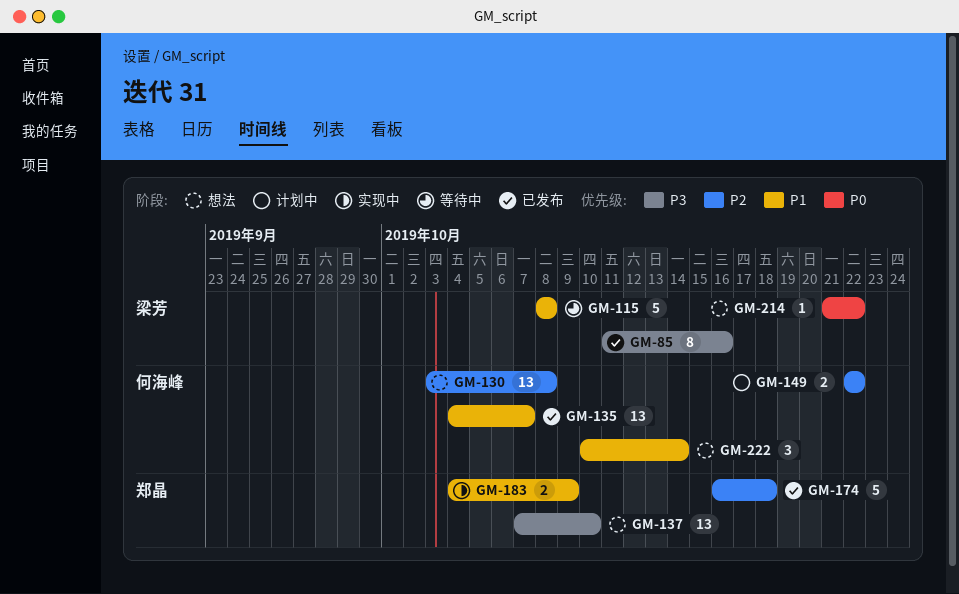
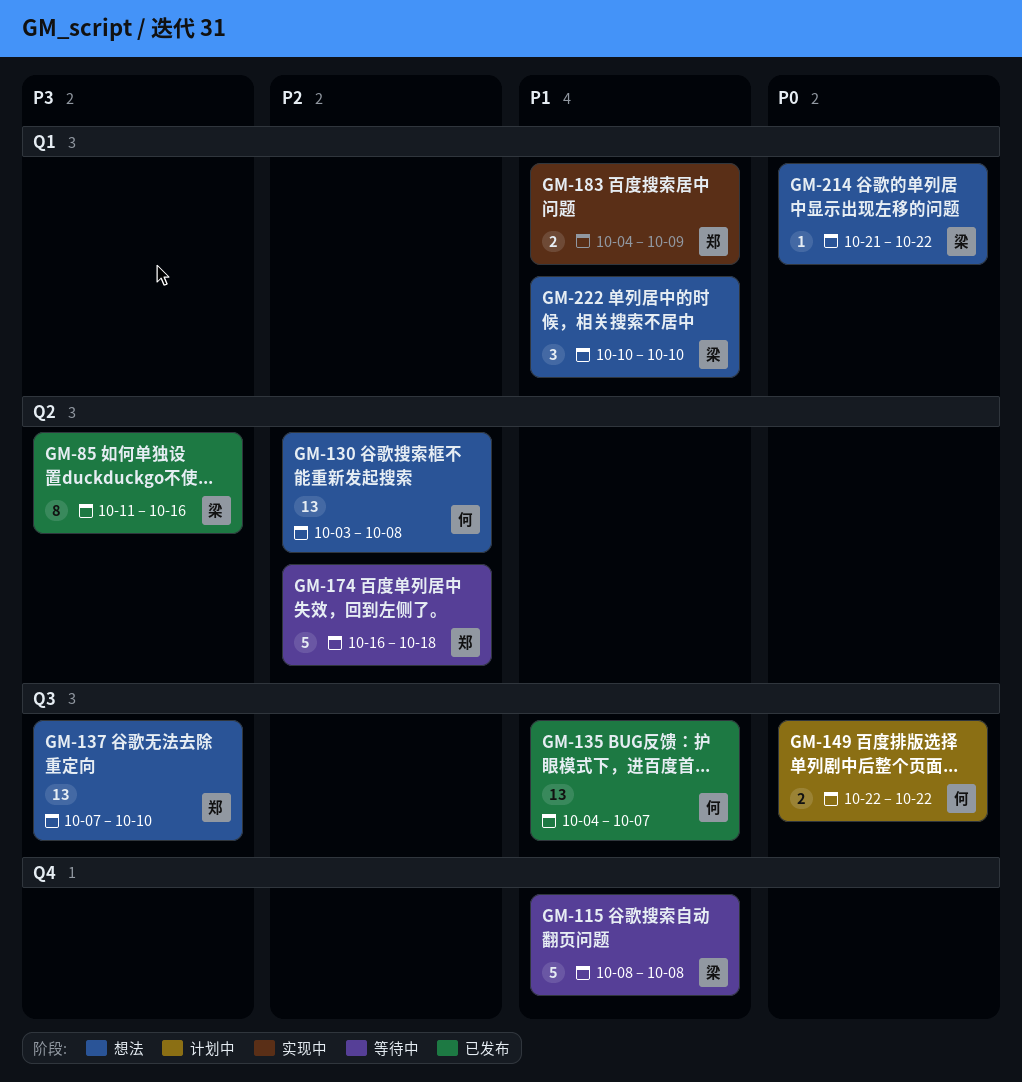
GM-149, priority: P2 -> P0
GM-174, status: 已发布 -> 等待中
GM-222, owner: 何海峰 -> 梁芳
GM-222, due: Oct 14 -> Oct 10

